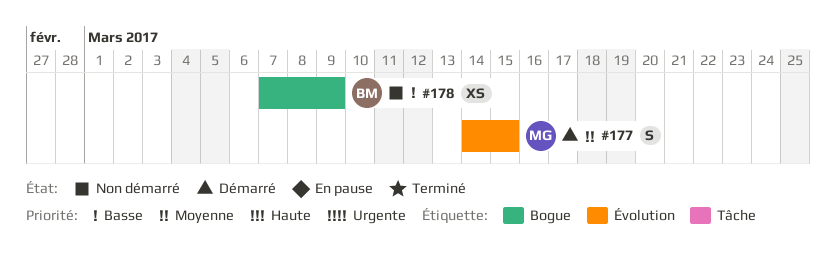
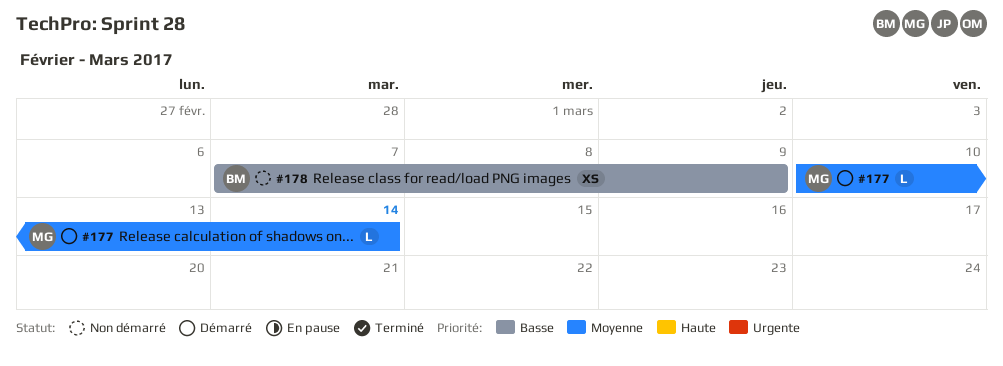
#177, estimate: S -> L
#177, start: Mar 14 -> Mar 10
#177, due: Mar 15 -> Mar 14

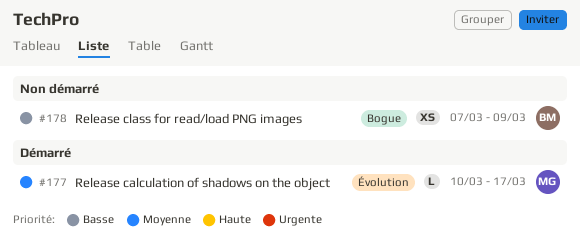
#177, due: Mar 14 -> Mar 17

